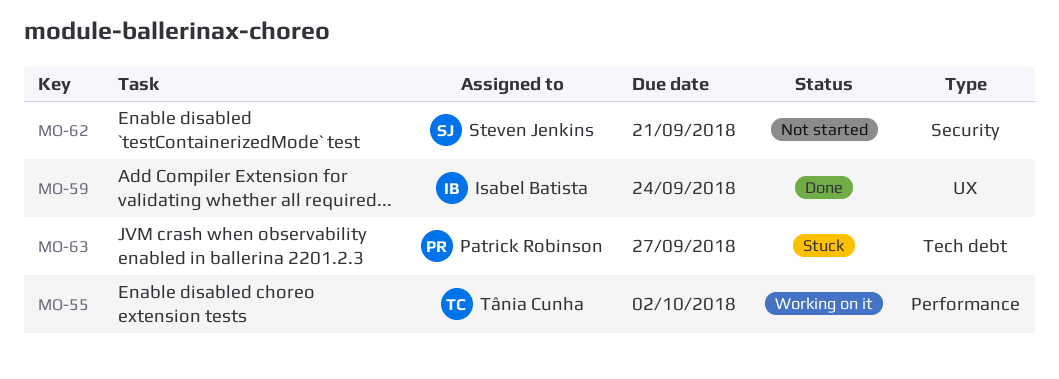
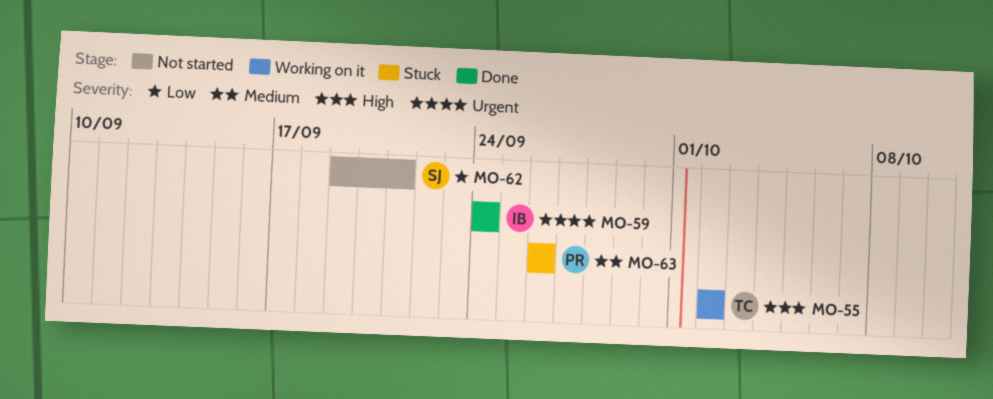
MO-63, due: Sep 27 -> Sep 26

